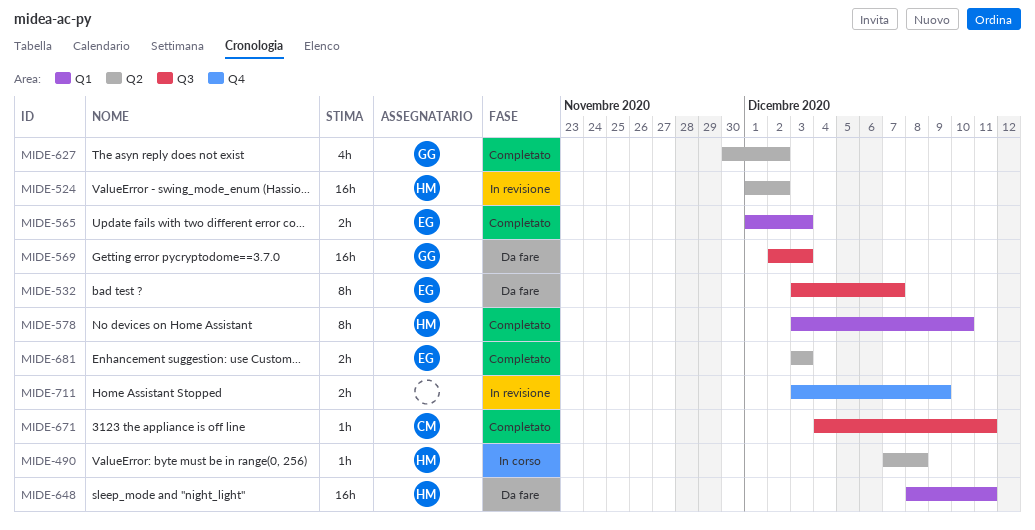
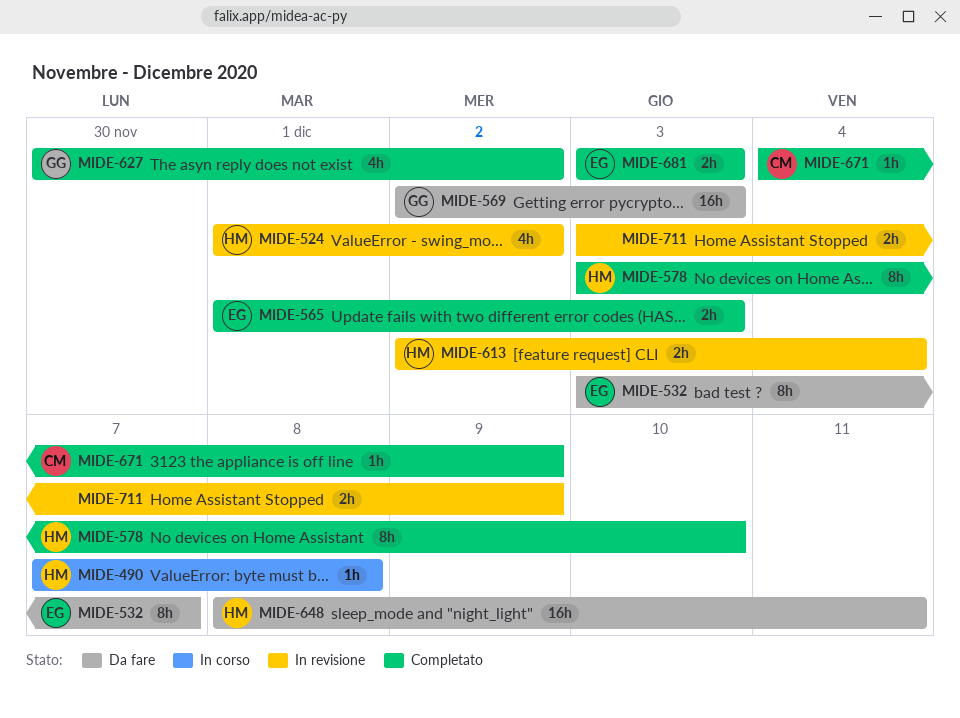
MIDE-524, estimate: 16h -> 4h
MIDE-613: none -> present
MIDE-671, due: Dec 11 -> Dec 9

